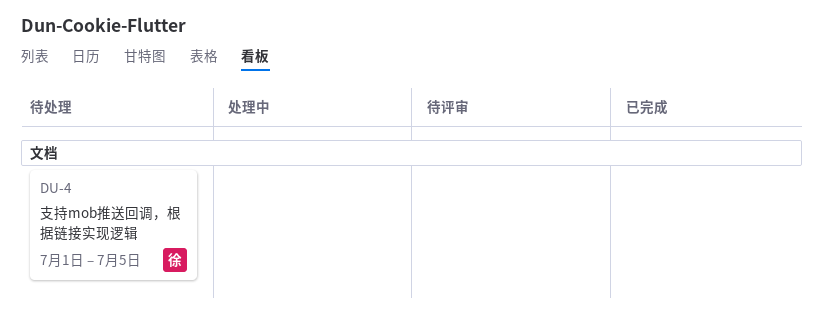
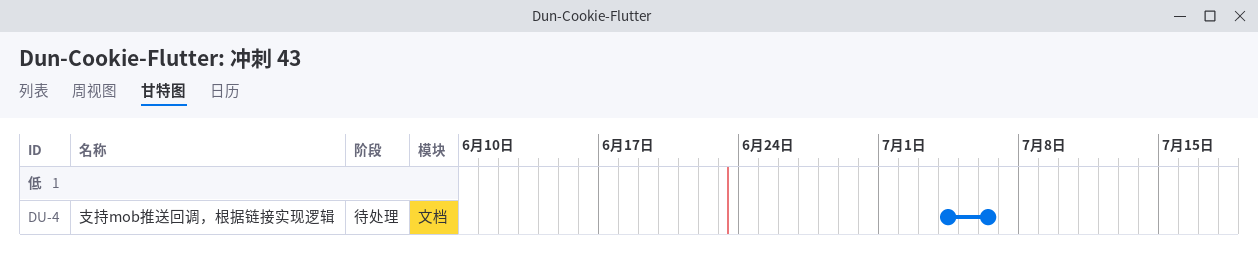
DU-4, start: Jul 1 -> Jul 4
DU-4, due: Jul 5 -> Jul 6

